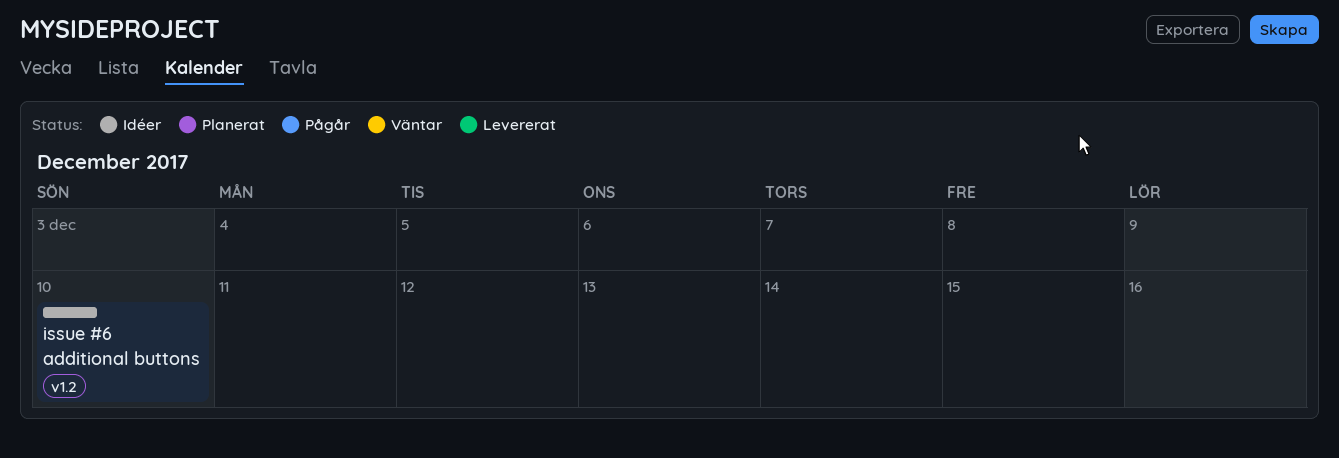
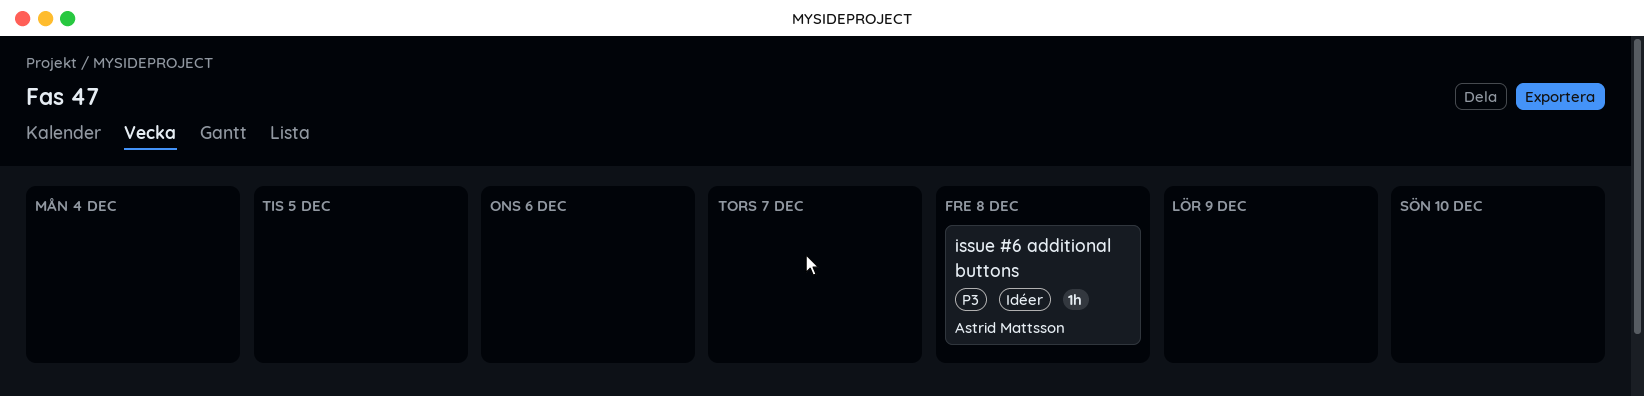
issue #6 additional buttons, due: Dec 10 -> Dec 8

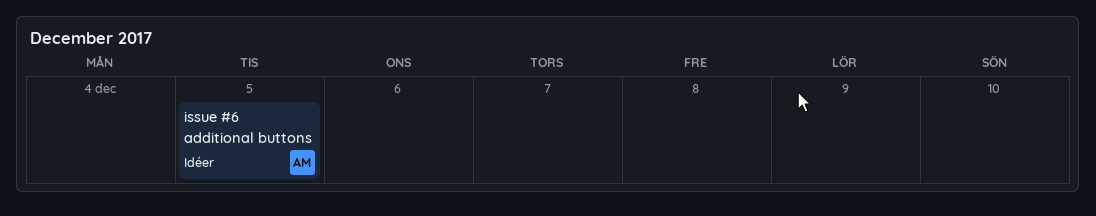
issue #6 additional buttons, due: Dec 8 -> Dec 5

